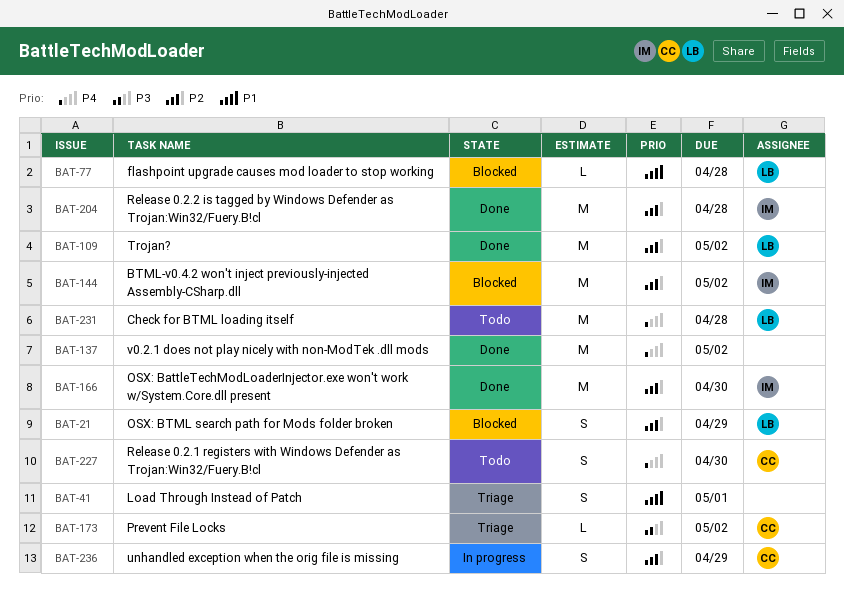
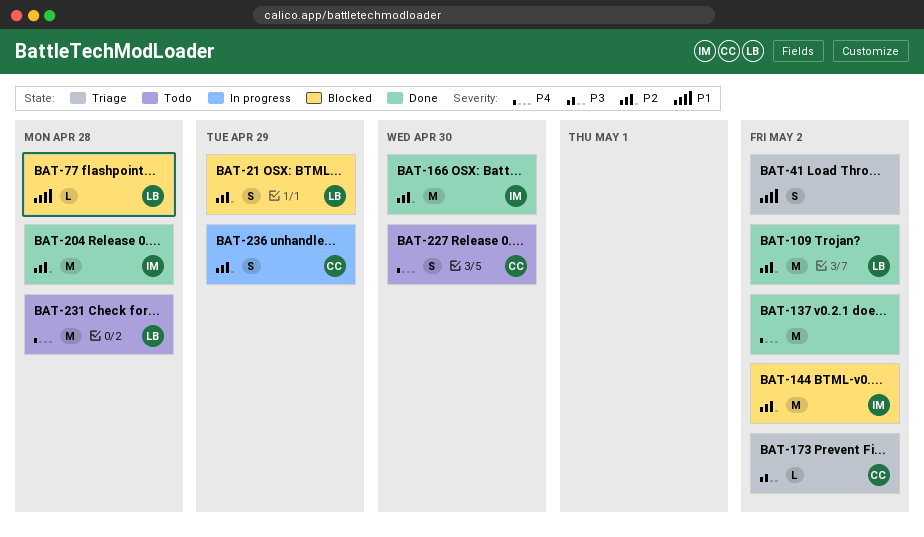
BAT-41, due: May 1 -> May 2

